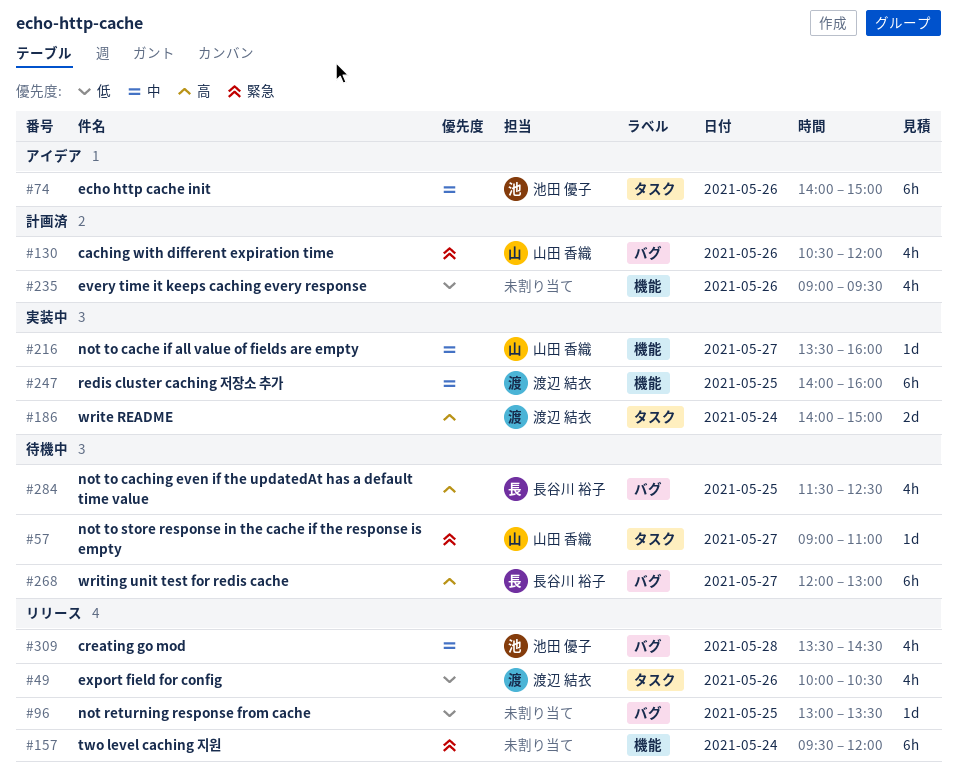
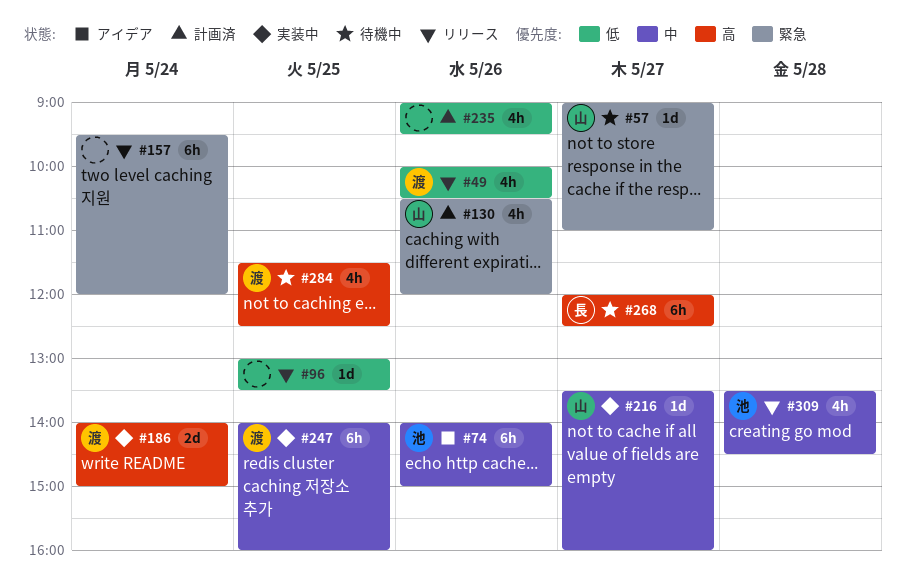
#268, ends: 13:00 -> 12:30
#284, owner: 長谷川 裕子 -> 渡辺 結衣

